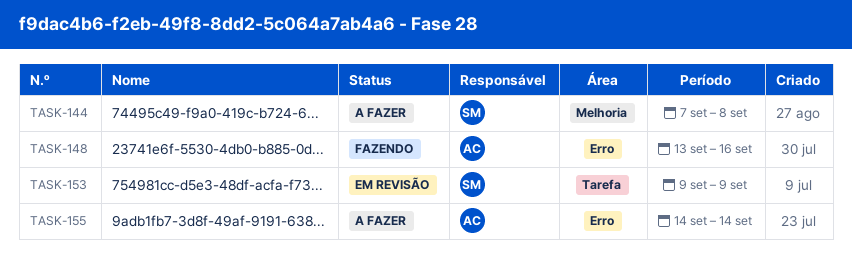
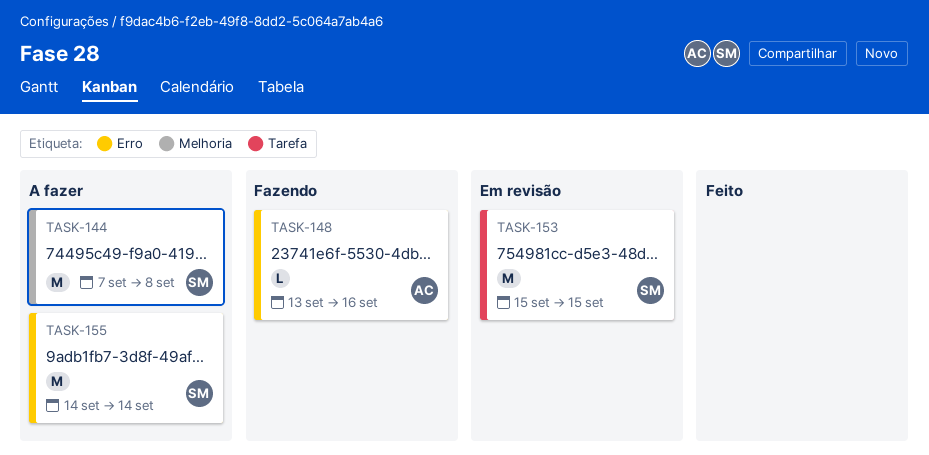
TASK-153, start: Sep 9 -> Sep 15
TASK-153, due: Sep 9 -> Sep 15
TASK-155, owner: AC -> SM

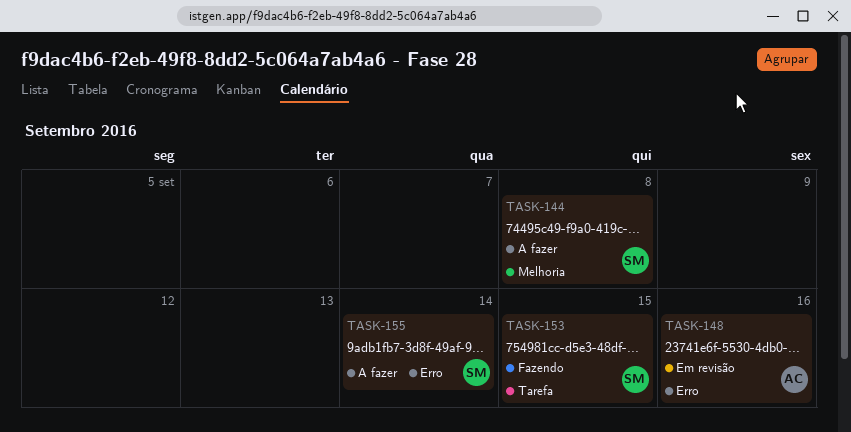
TASK-148, status: Fazendo -> Em revisão
TASK-153, status: Em revisão -> Fazendo

